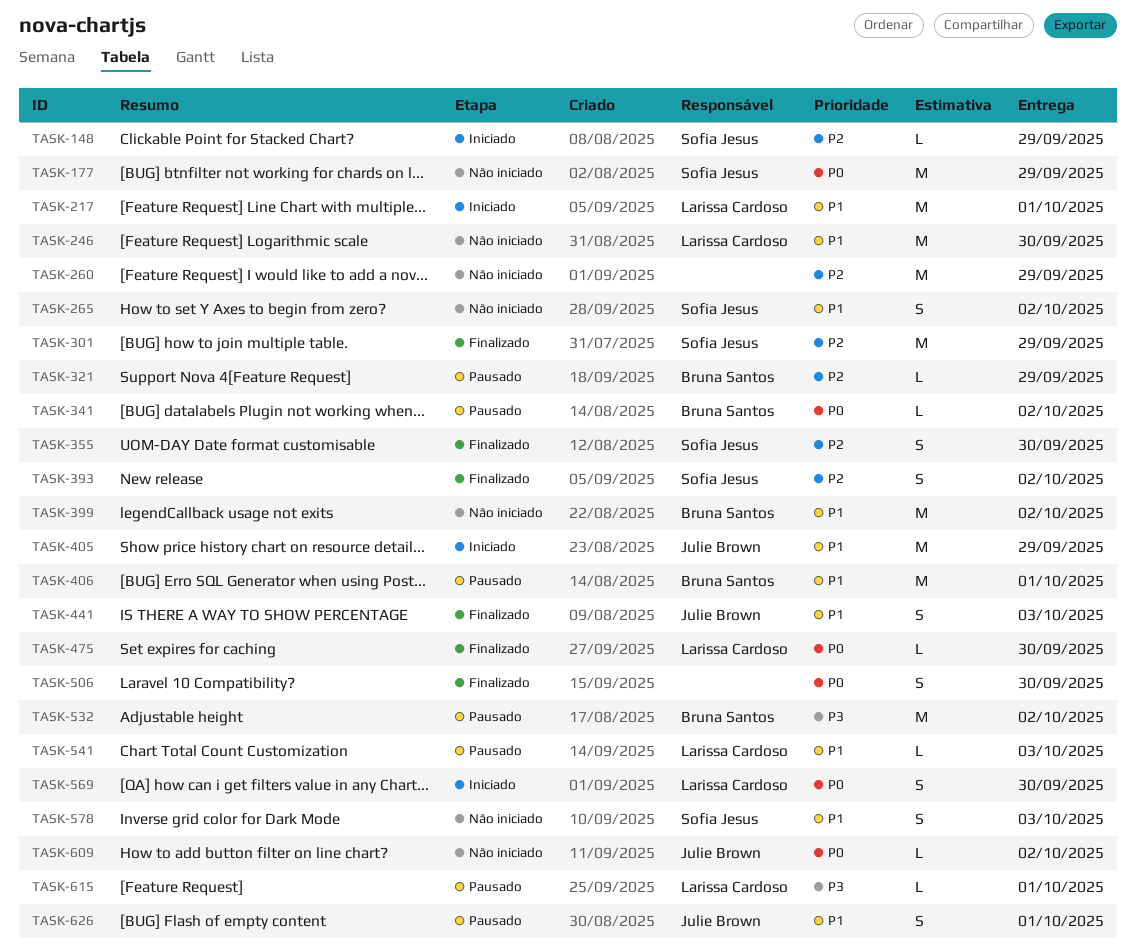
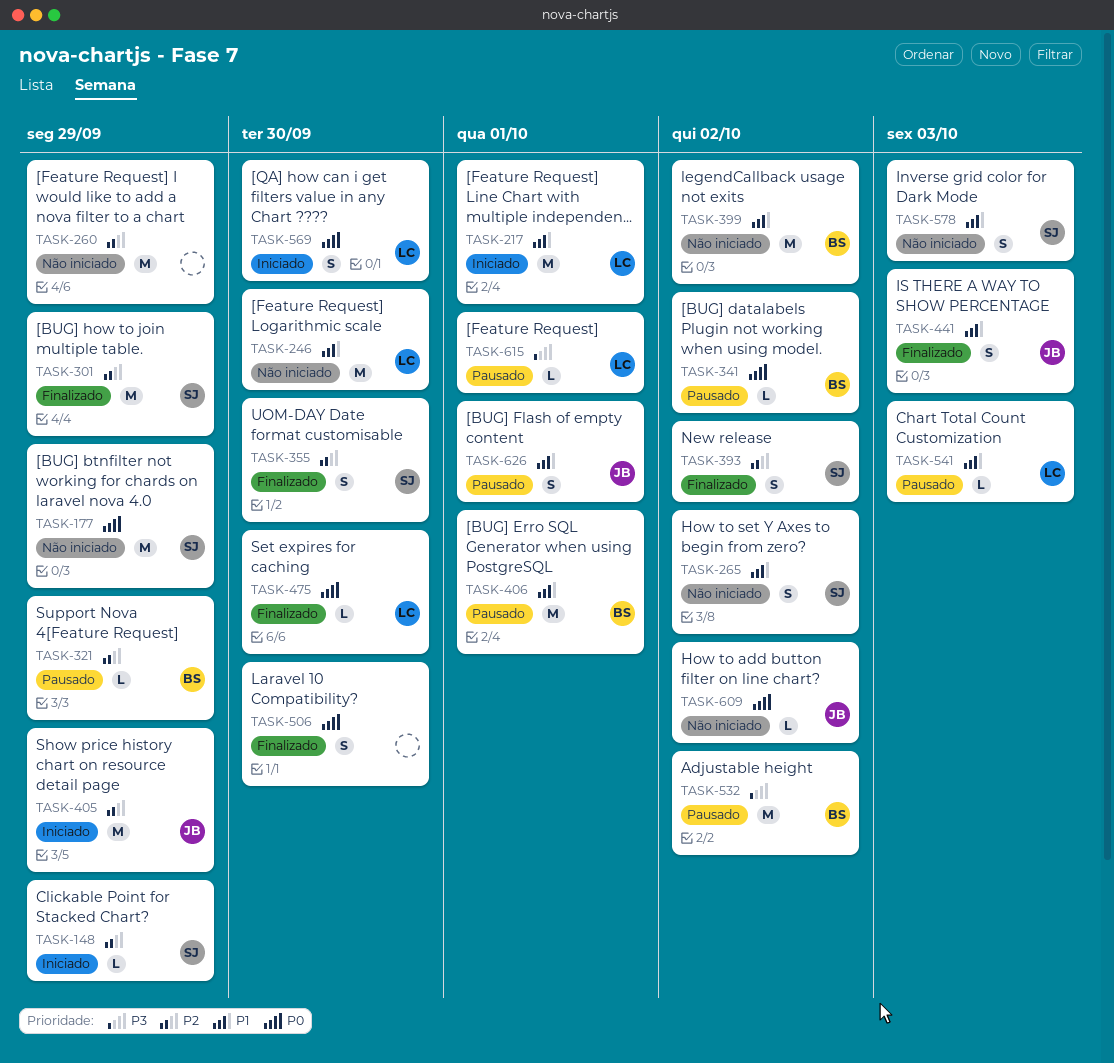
TASK-405, priority: P1 -> P2

